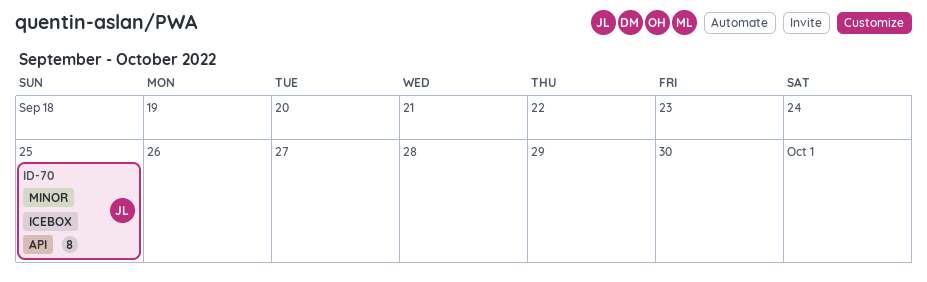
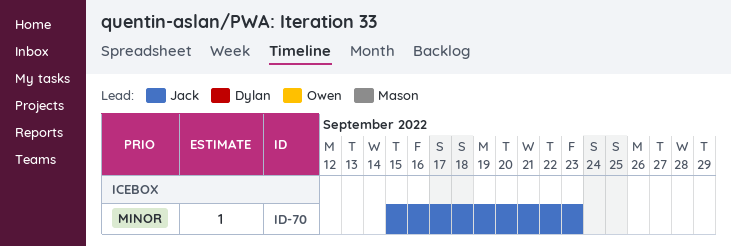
ID-70, estimate: 8 -> 1
ID-70, due: Sep 25 -> Sep 23

